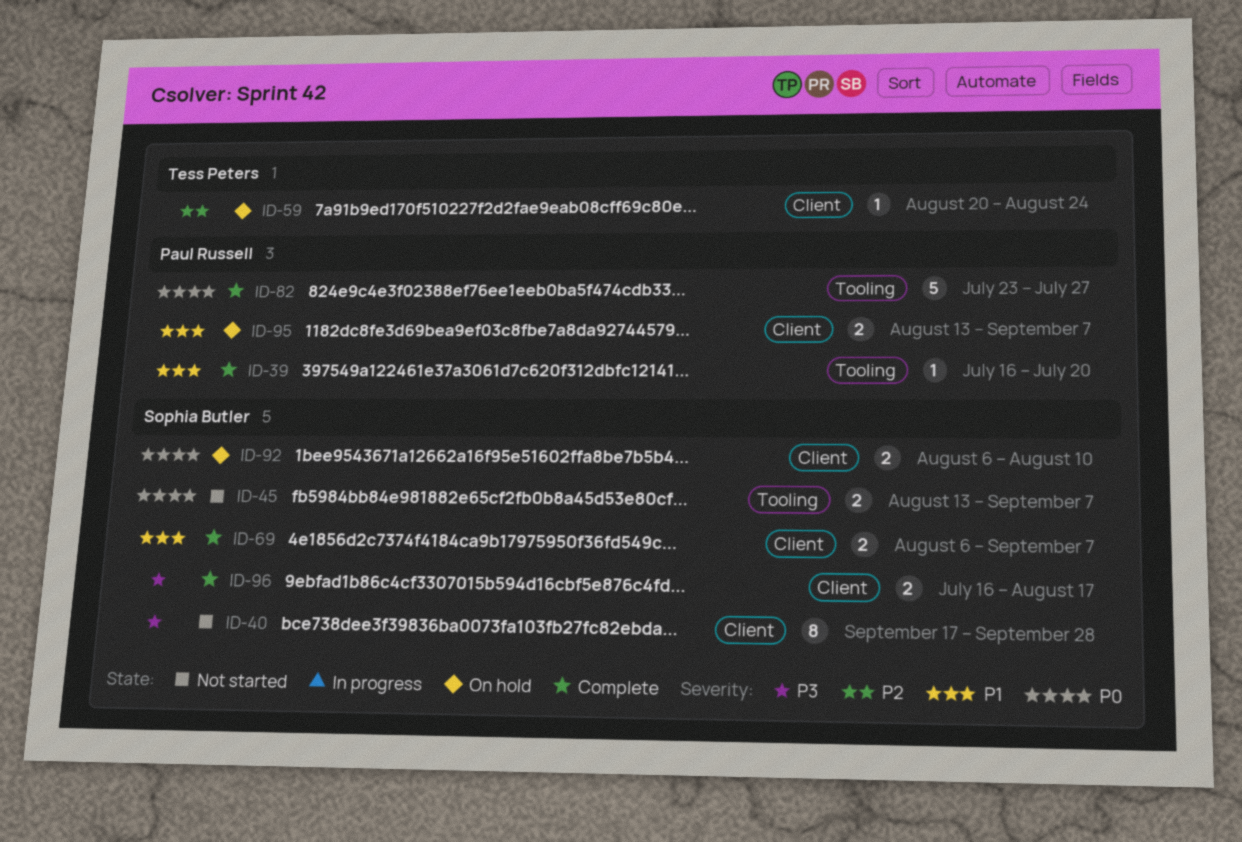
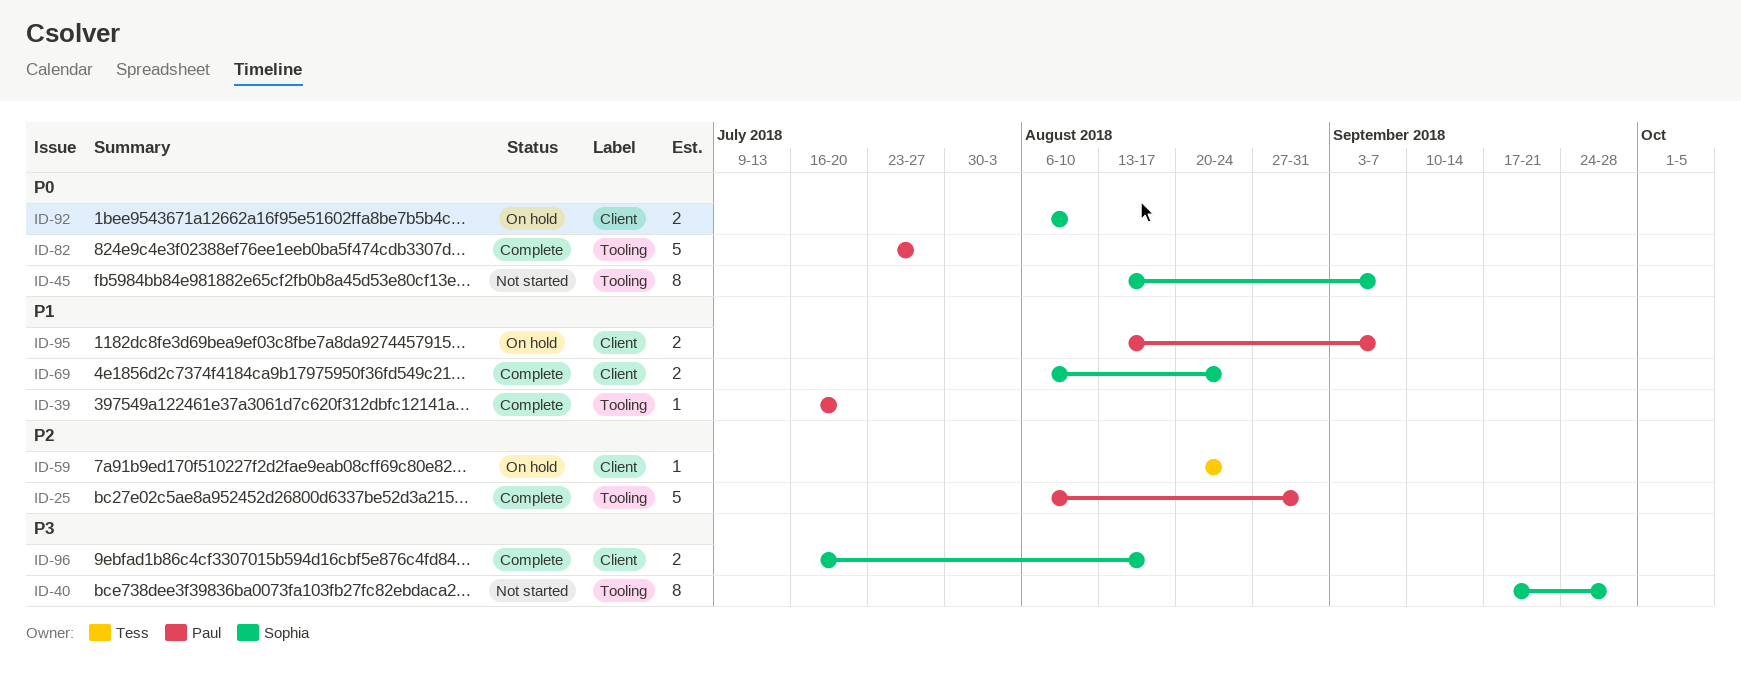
ID-25: none -> present
ID-40, label: Client -> Tooling
ID-45, estimate: 2 -> 8
ID-69, due: Sep 7 -> Aug 24

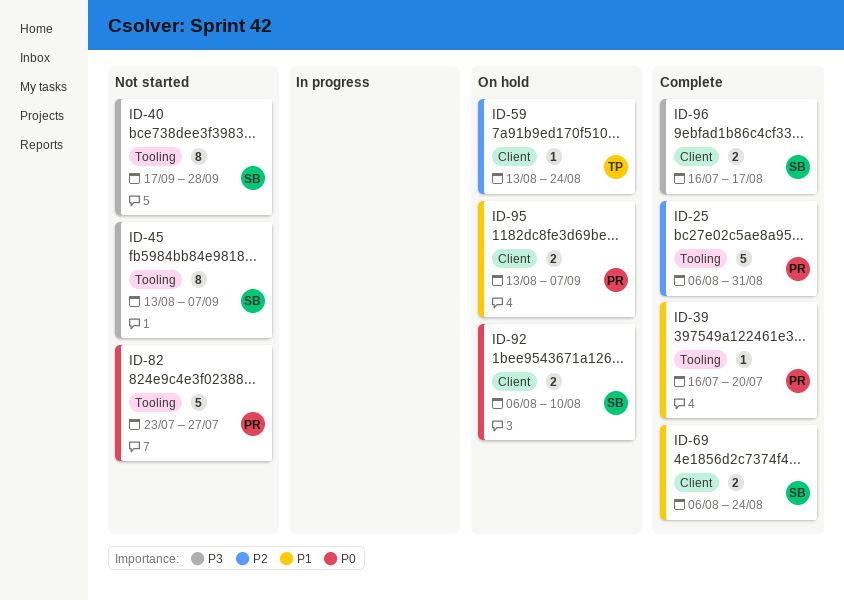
ID-45, priority: P0 -> P3
ID-59, start: Aug 20 -> Aug 13
ID-82, status: Complete -> Not started

